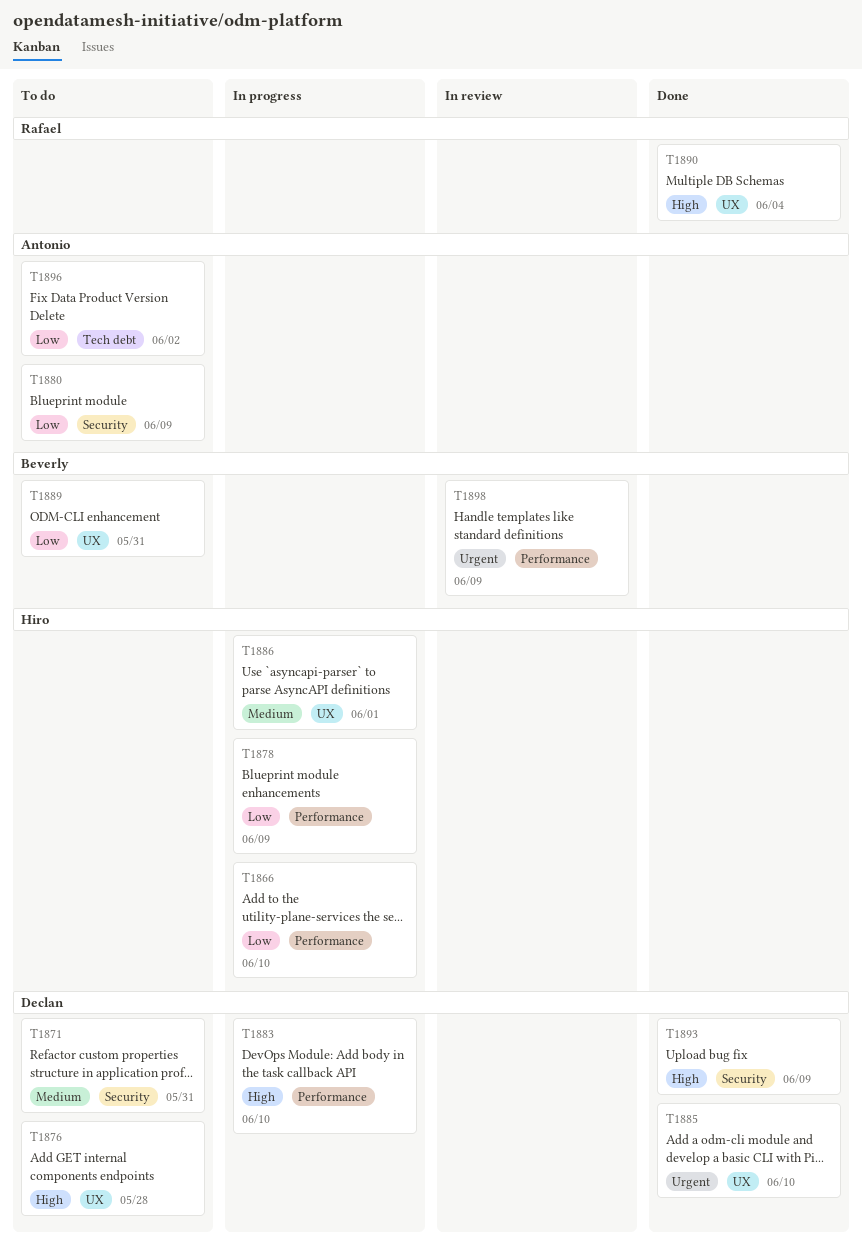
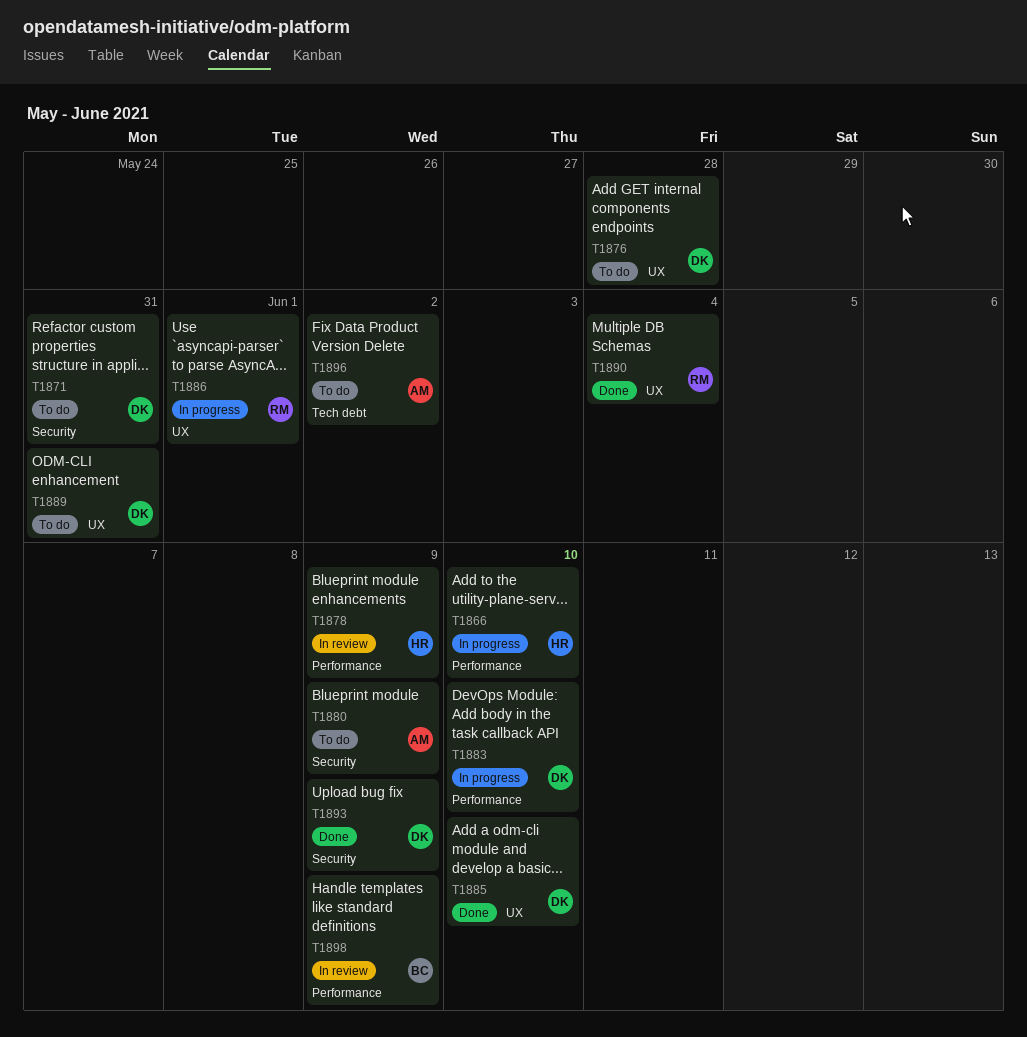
T1878, status: In progress -> In review
T1886, owner: Hiro -> Rafael
T1889, owner: Beverly -> Declan

